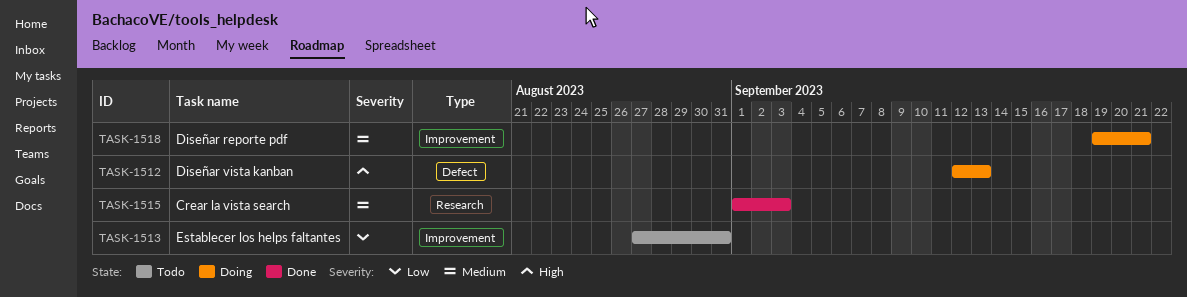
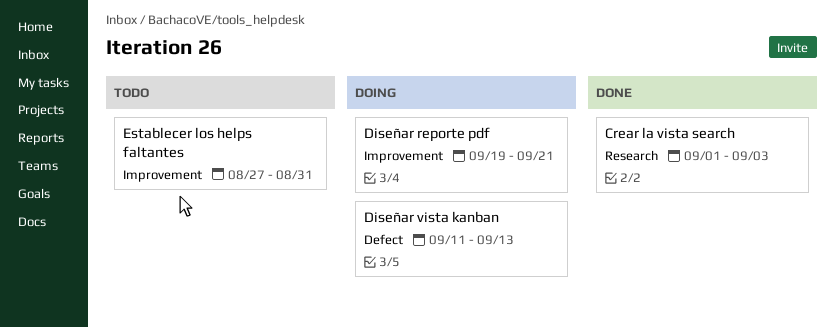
Diseñar vista kanban, start: Sep 12 -> Sep 11

